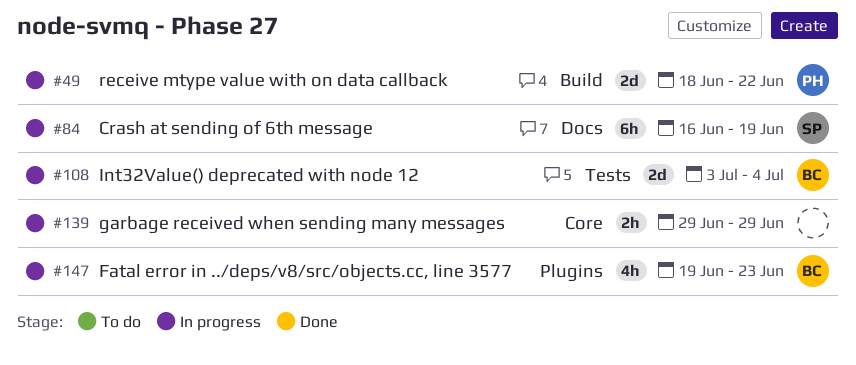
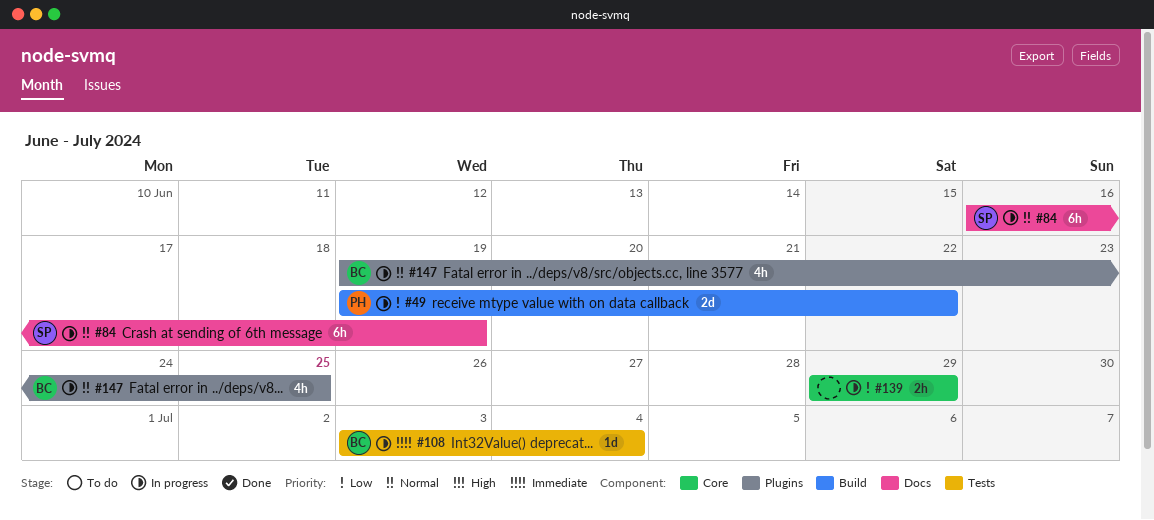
#49, start: Jun 18 -> Jun 19
#108, estimate: 2d -> 1d
#147, due: Jun 23 -> Jun 25

